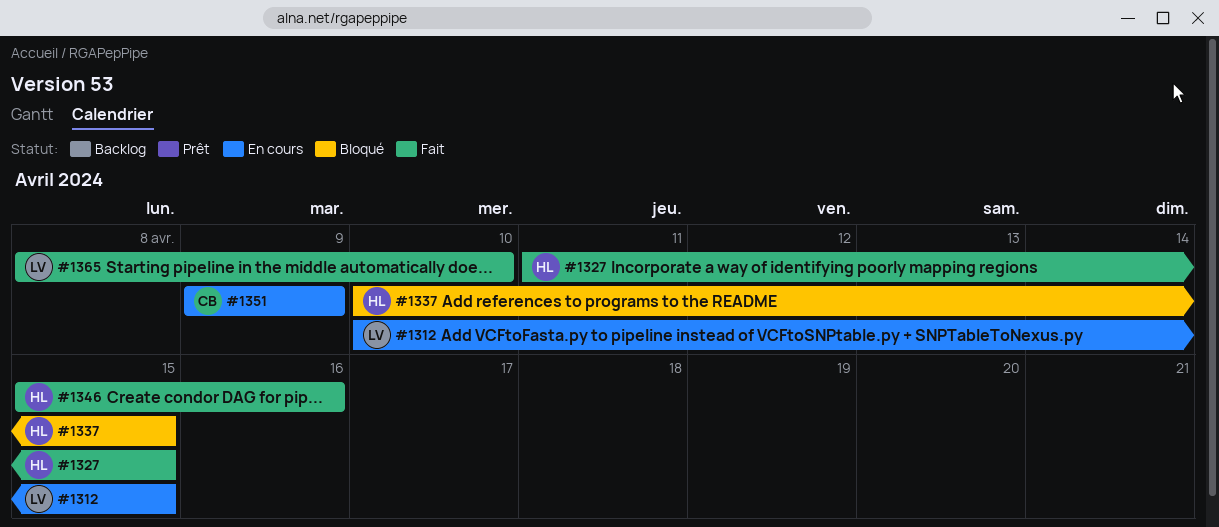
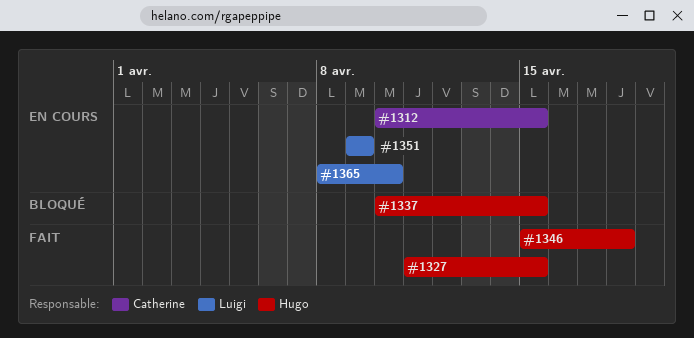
#1312, owner: Luigi -> Catherine
#1346, due: Apr 16 -> Apr 18
#1351, owner: Catherine -> Luigi
#1365, status: Fait -> En cours

